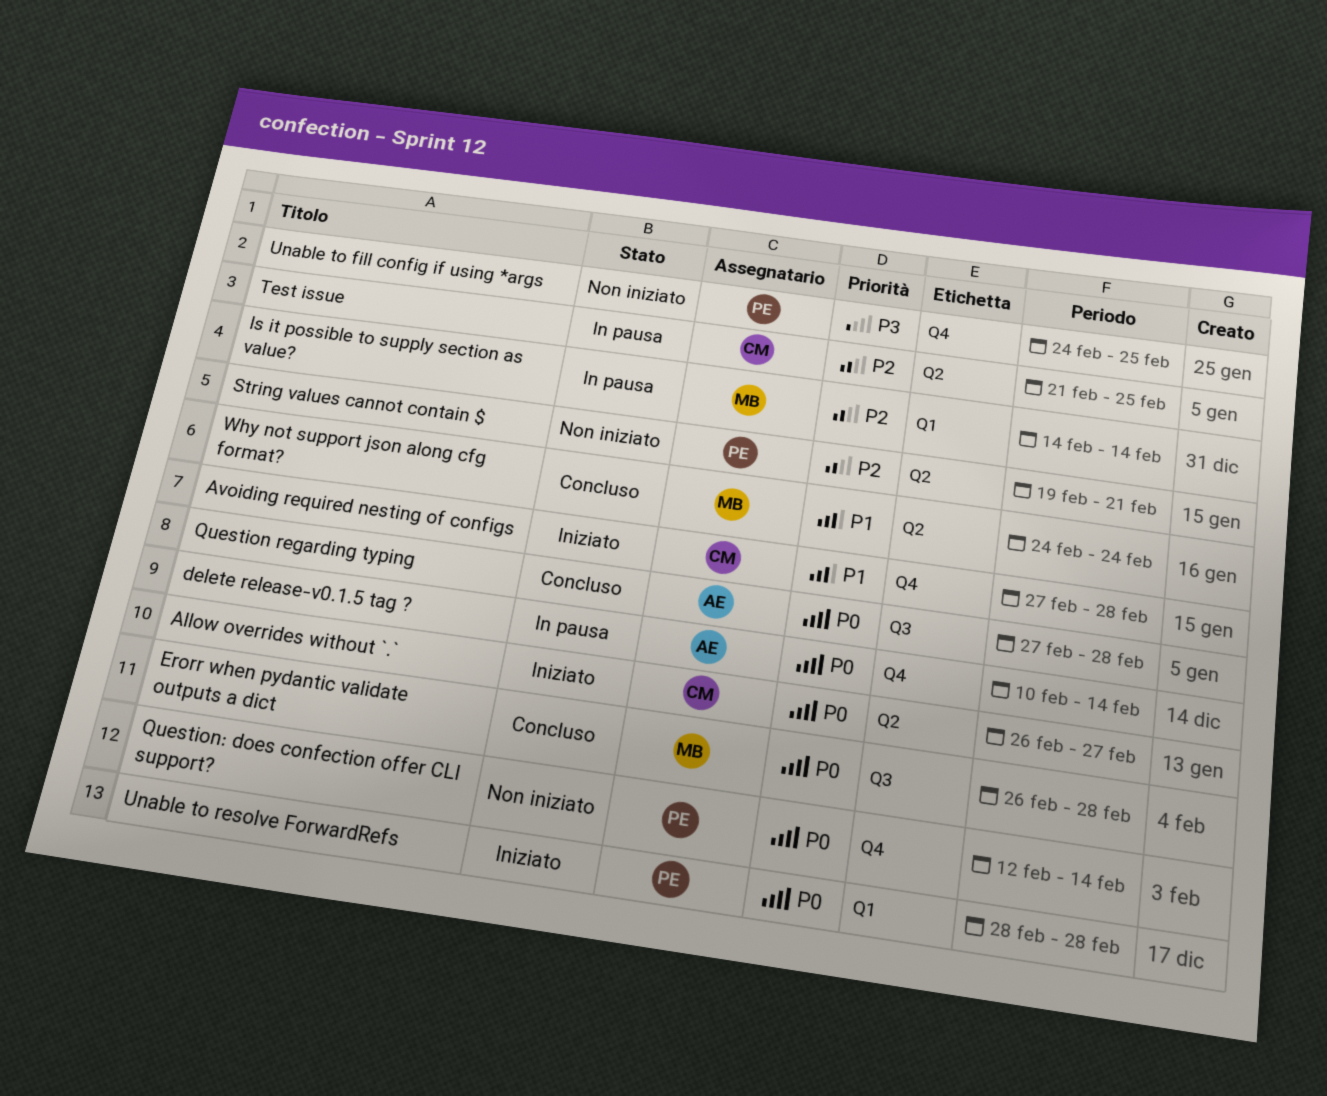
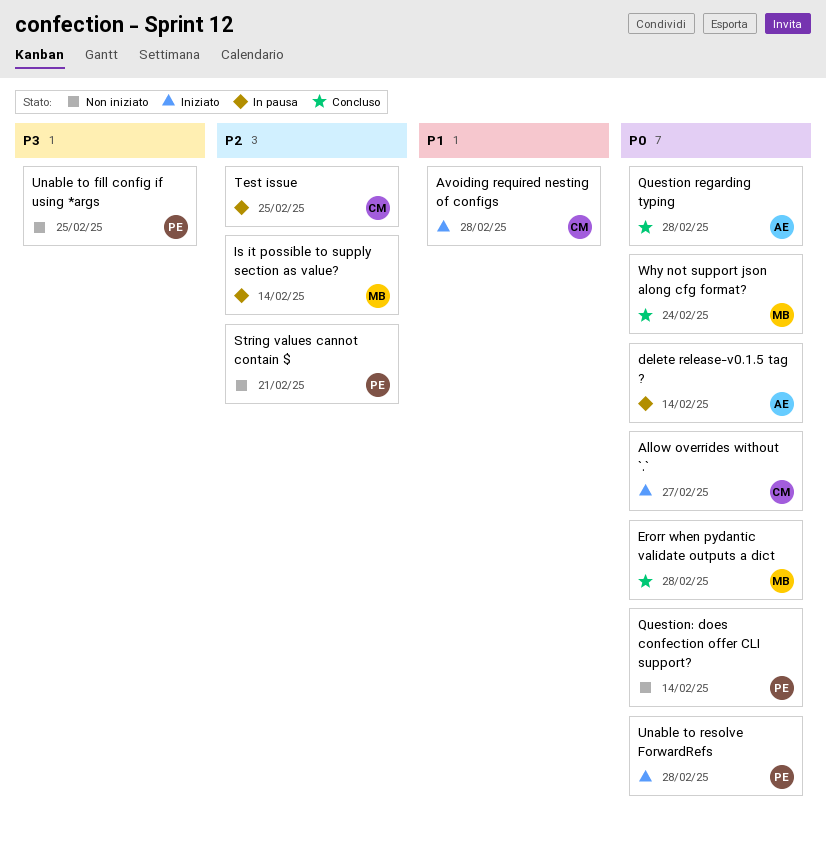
Why not support json along cfg format?, priority: P1 -> P0

